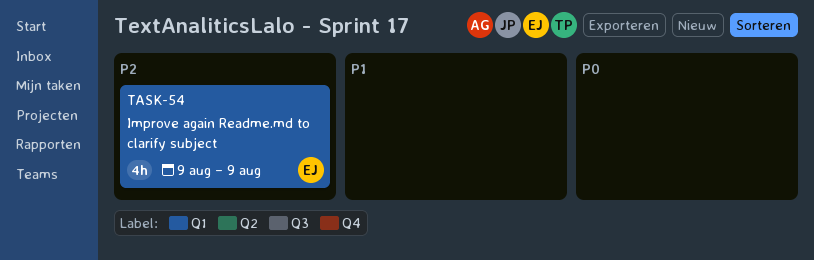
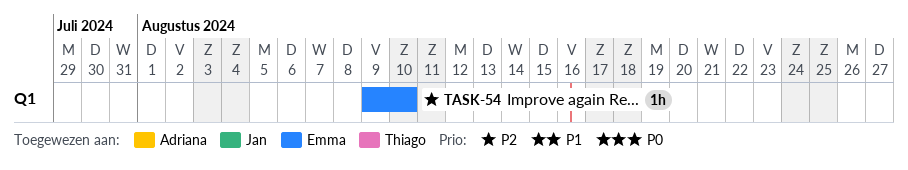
TASK-54, estimate: 4h -> 1h
TASK-54, due: Aug 9 -> Aug 10

